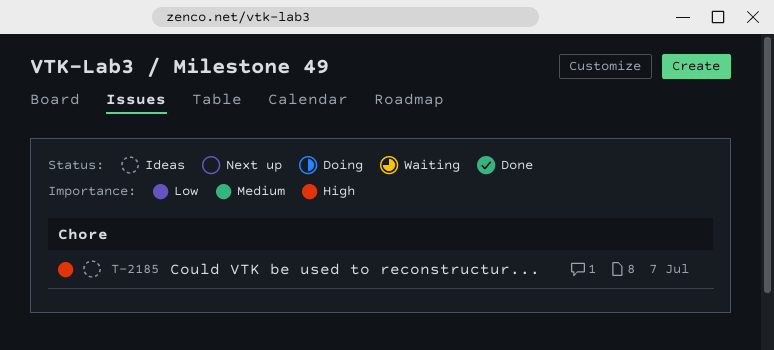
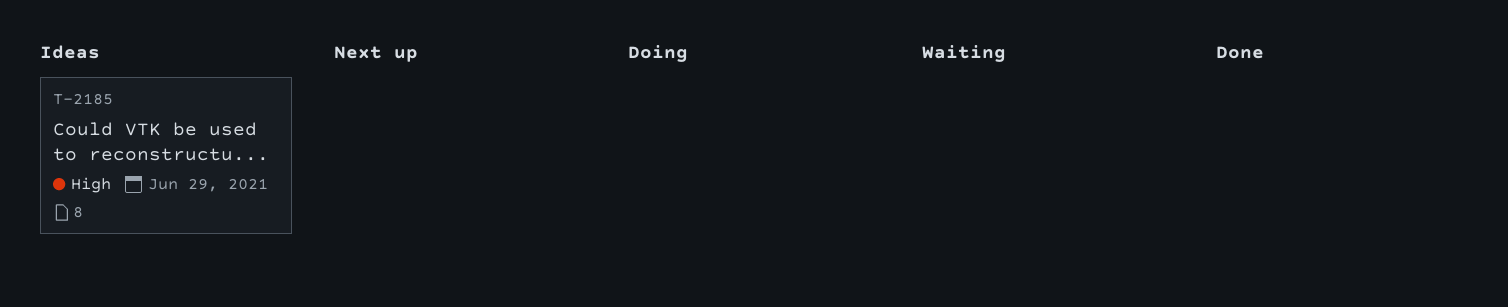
T-2185, due: Jul 7 -> Jun 29

